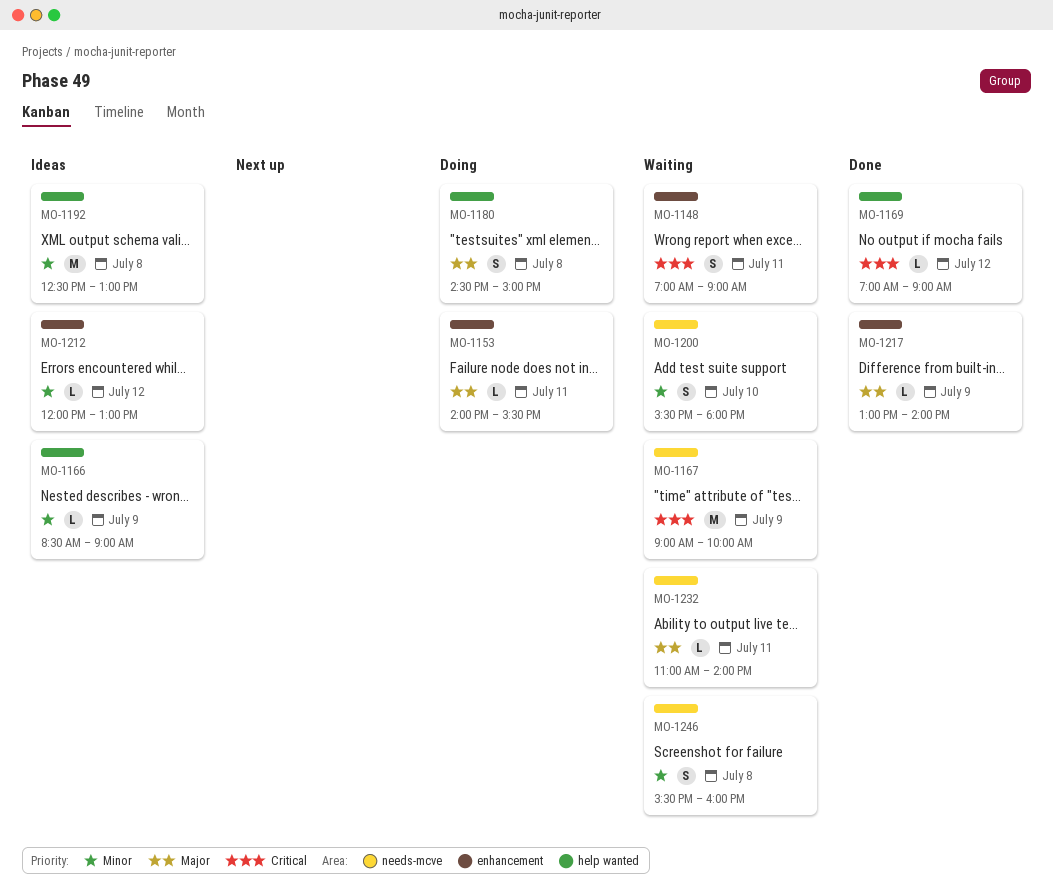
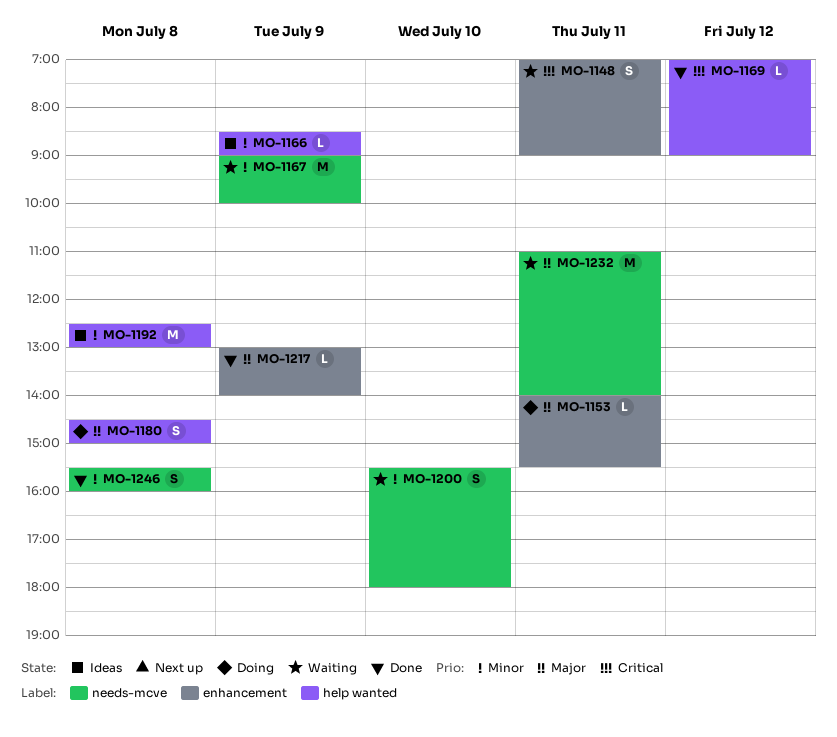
MO-1167, priority: Critical -> Minor
MO-1212: present -> none
MO-1232, estimate: L -> M
MO-1246, status: Waiting -> Done

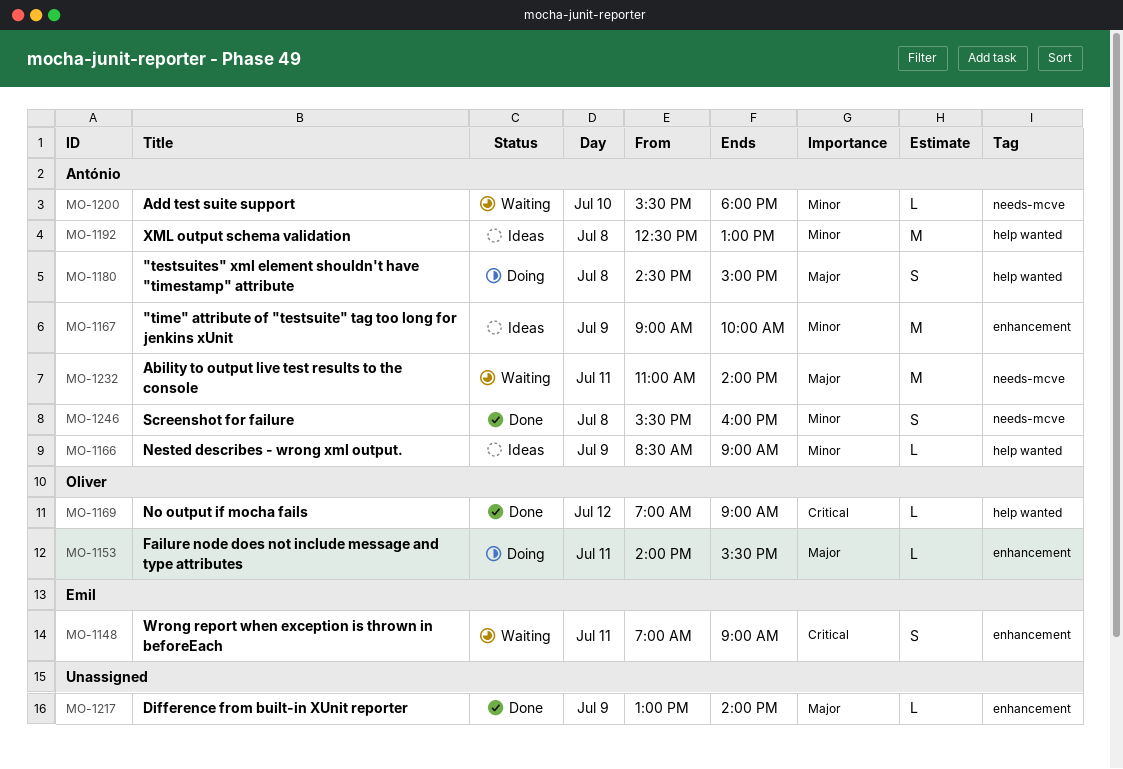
MO-1167, status: Waiting -> Ideas
MO-1167, label: needs-mcve -> enhancement
MO-1200, estimate: S -> L

